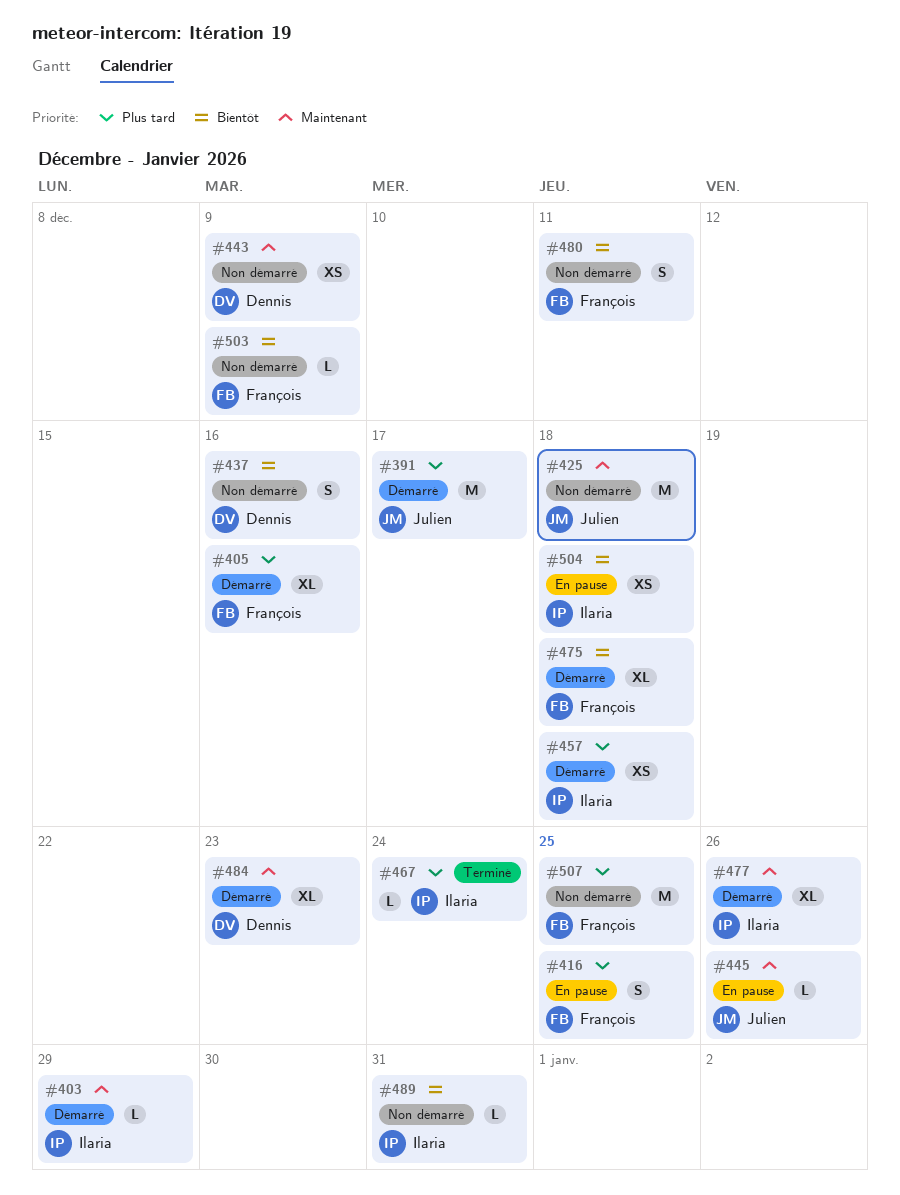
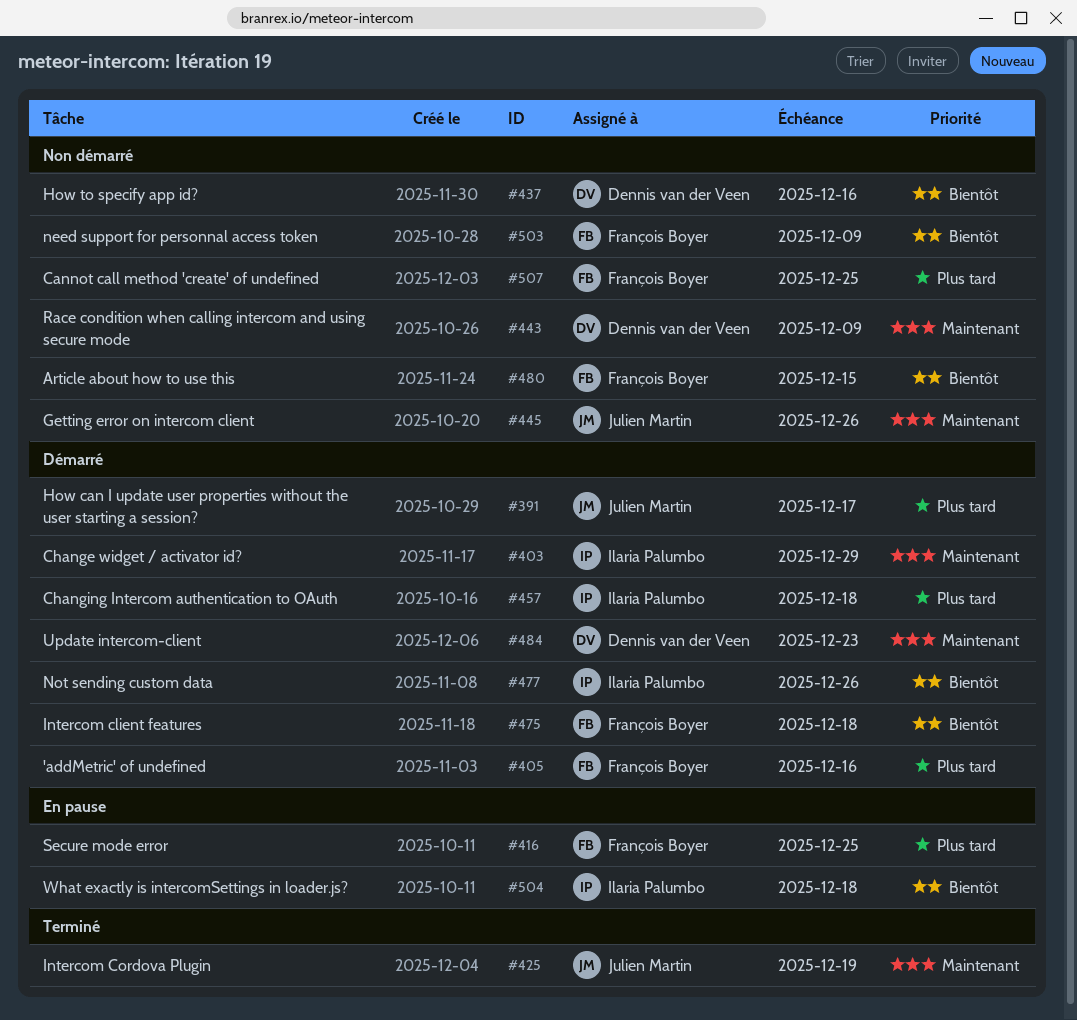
#425, status: Non démarré -> Terminé
#425, due: Dec 18 -> Dec 19
#445, status: En pause -> Non démarré
#467: present -> none
#477, priority: Maintenant -> Bientôt
#480, due: Dec 11 -> Dec 15
#489: present -> none

